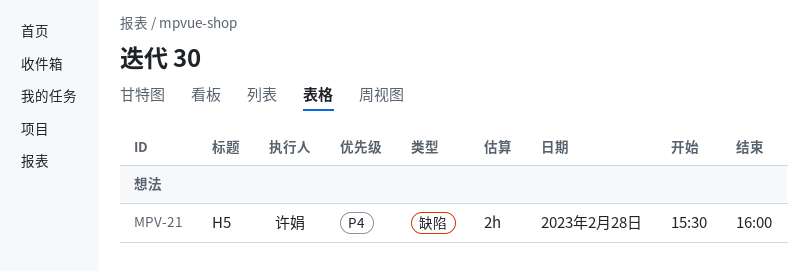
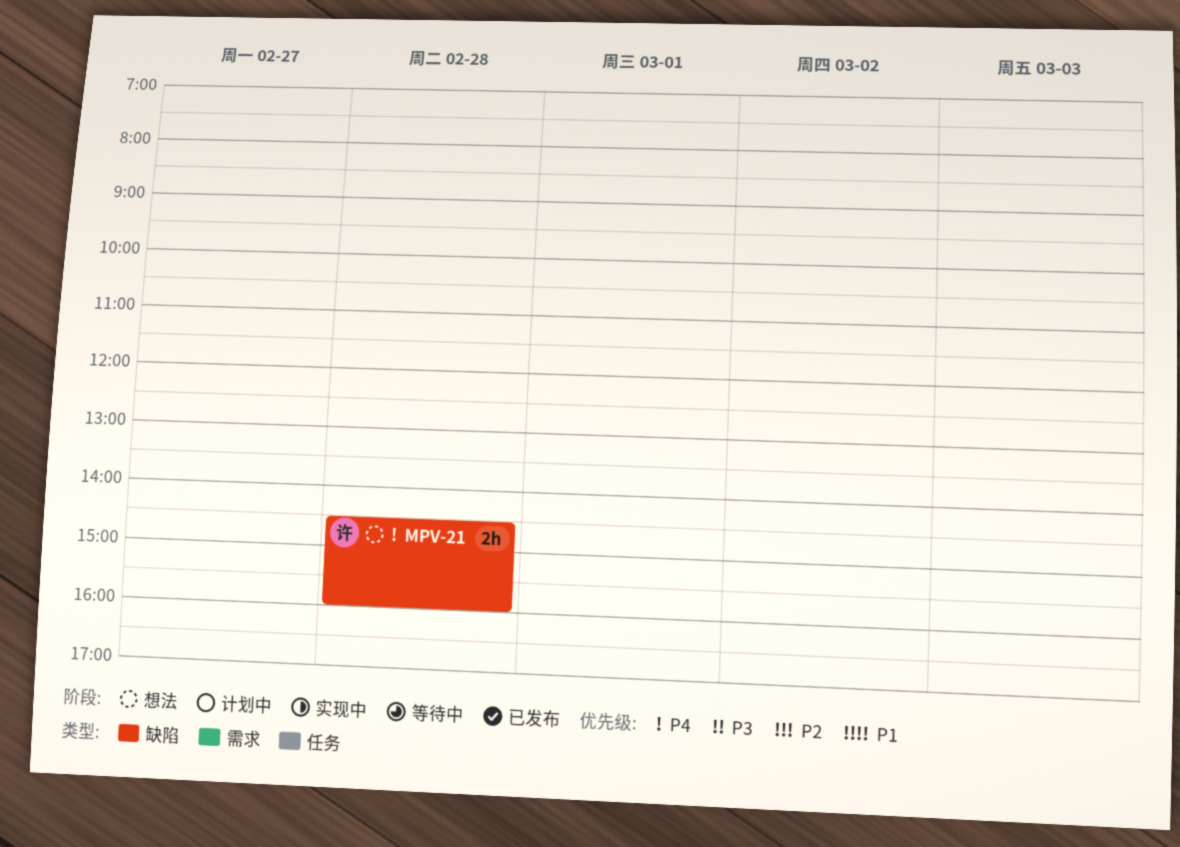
MPV-21, begins: 15:30 -> 14:30

